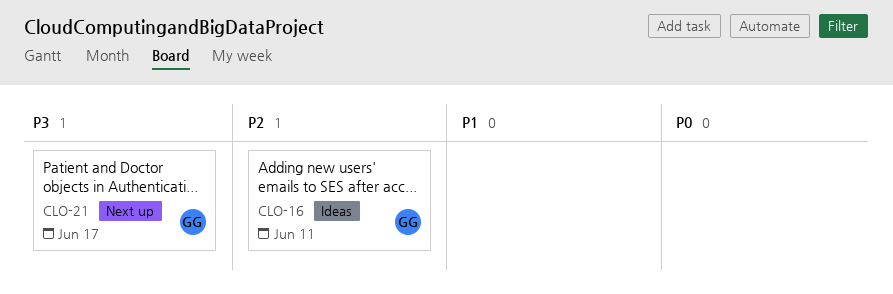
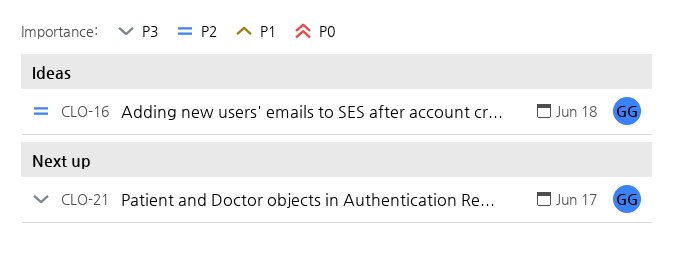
CLO-16, due: Jun 11 -> Jun 18

